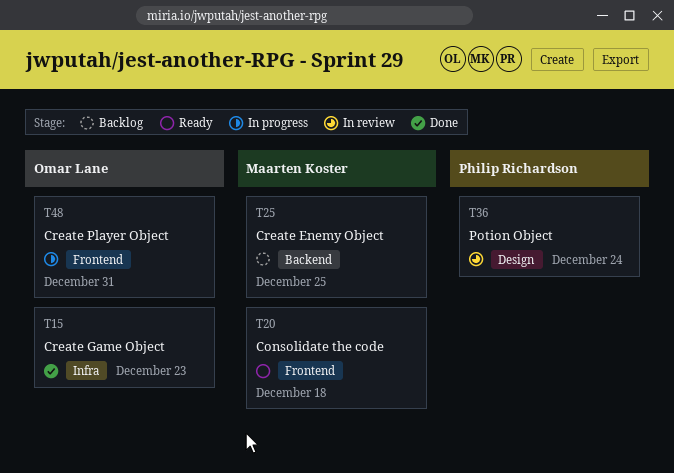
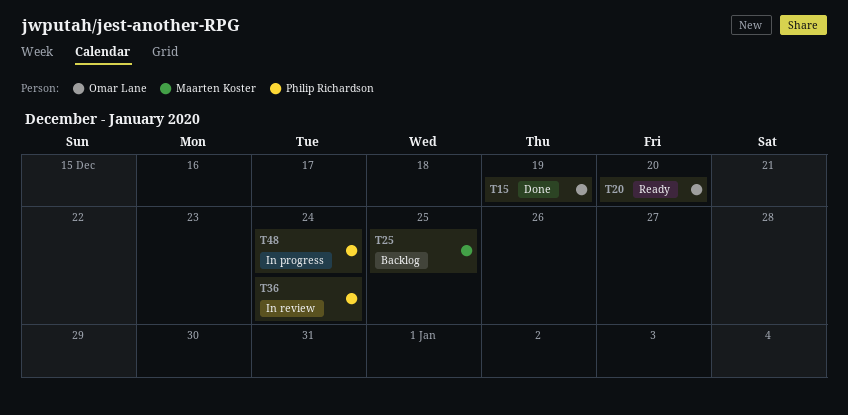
T15, due: Dec 23 -> Dec 19
T20, owner: Maarten Koster -> Omar Lane
T20, due: Dec 18 -> Dec 20
T48, owner: Omar Lane -> Philip Richardson
T48, due: Dec 31 -> Dec 24

